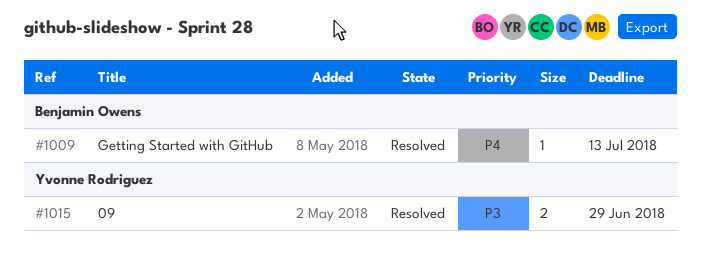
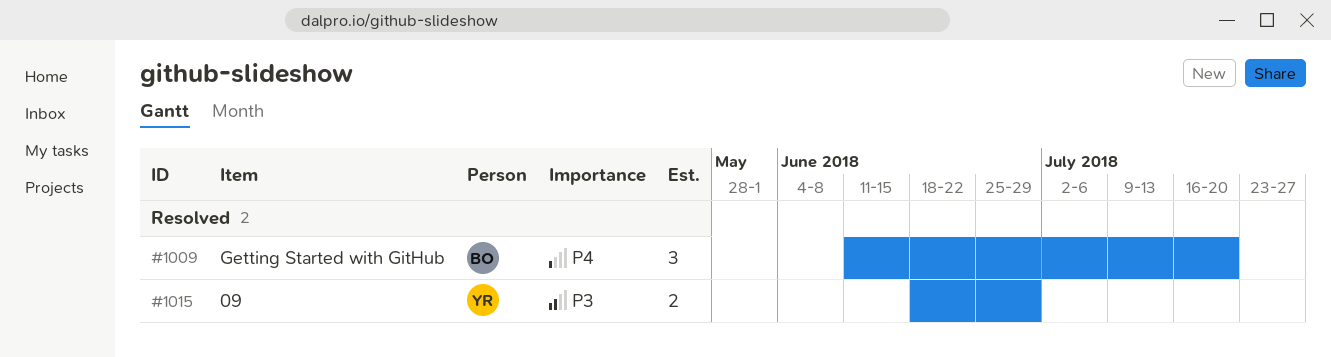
#1009, estimate: 1 -> 3
#1009, due: Jul 13 -> Jul 20

